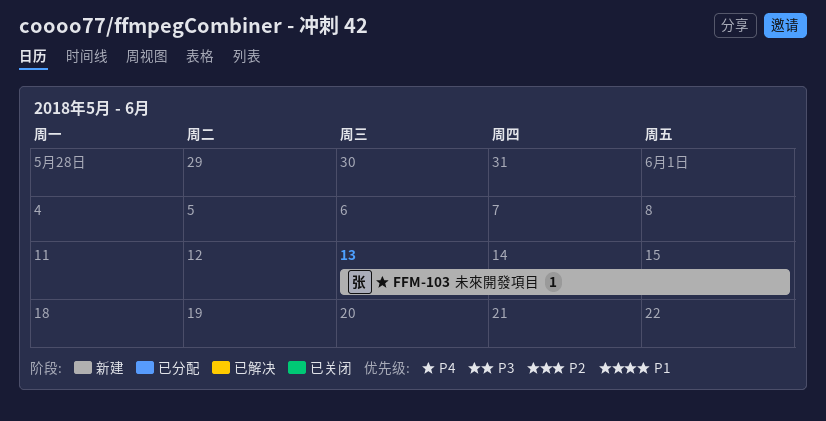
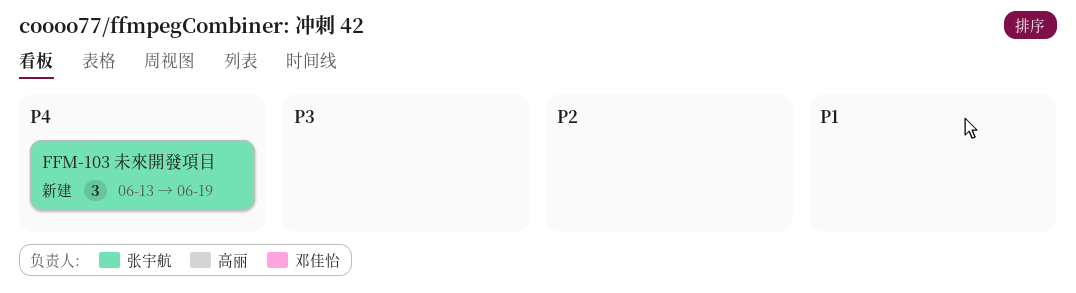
FFM-103, estimate: 1 -> 3
FFM-103, due: Jun 15 -> Jun 19

